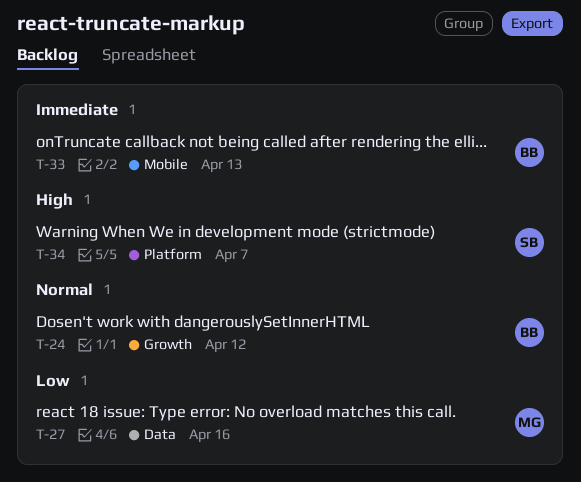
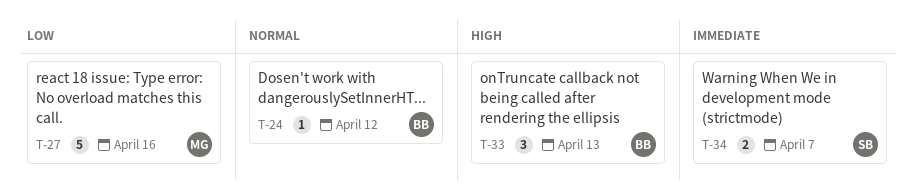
T-33, priority: Immediate -> High
T-34, priority: High -> Immediate

